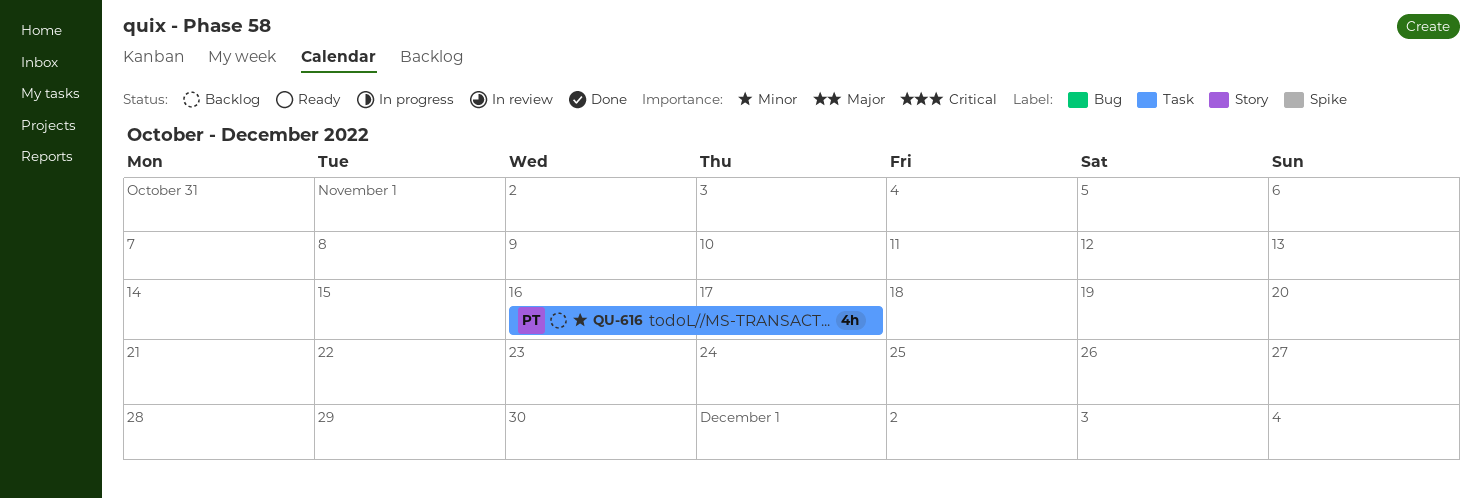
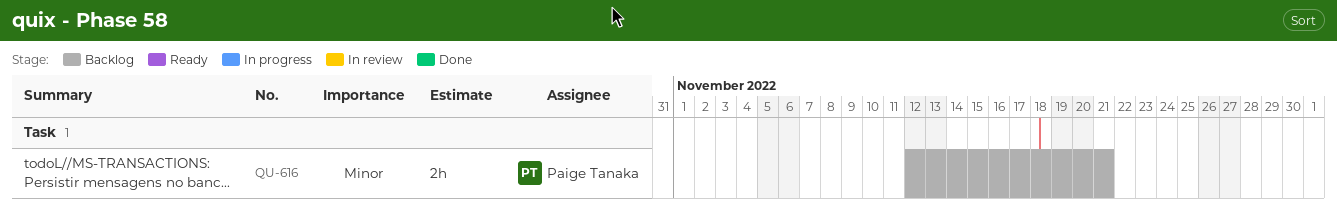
QU-616, estimate: 4h -> 2h
QU-616, start: Nov 16 -> Nov 12
QU-616, due: Nov 17 -> Nov 21

